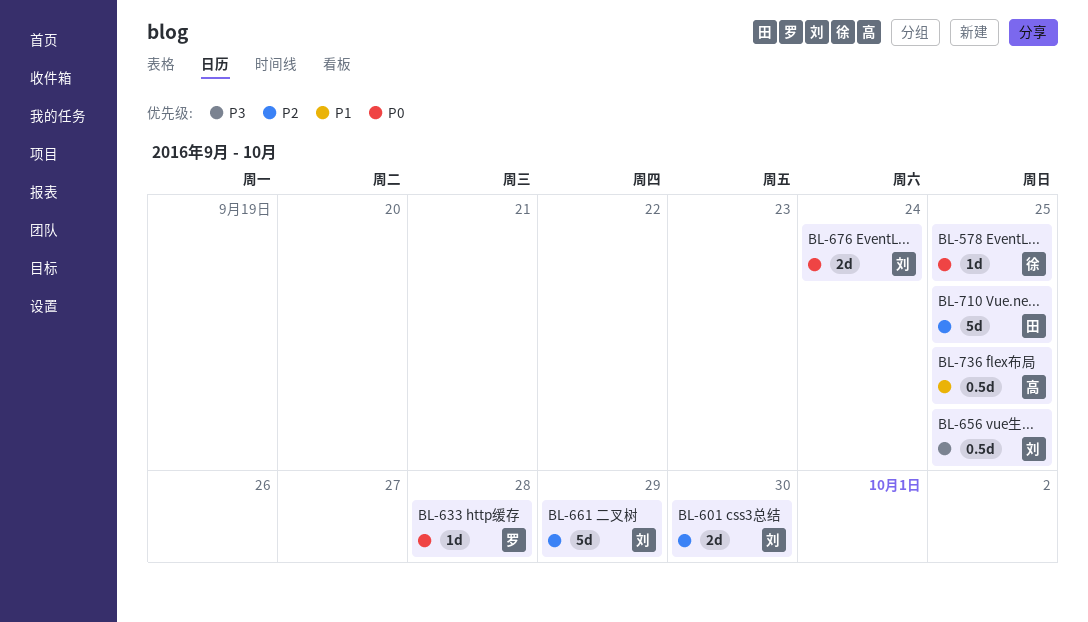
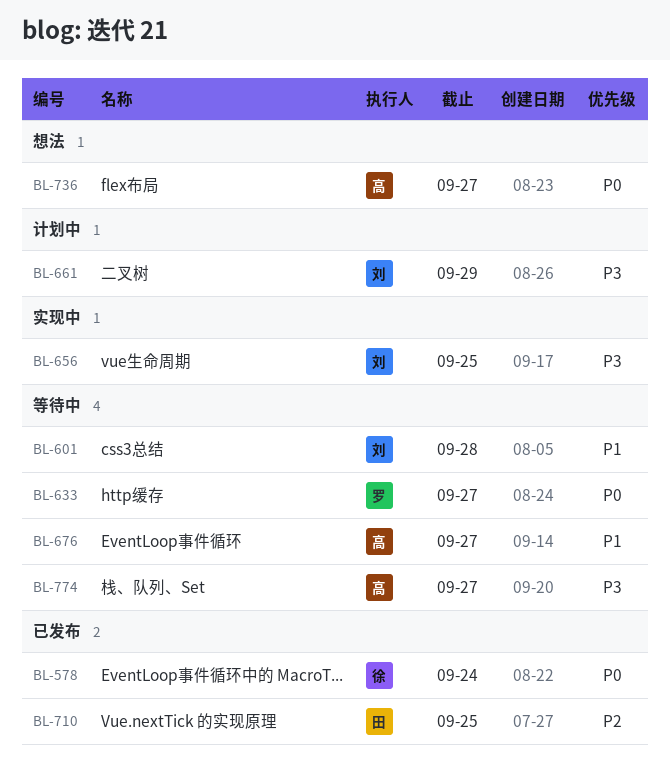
BL-578, due: Sep 25 -> Sep 24
BL-601, priority: P2 -> P1
BL-601, due: Sep 30 -> Sep 28
BL-633, due: Sep 28 -> Sep 27
BL-661, priority: P2 -> P3
BL-676, owner: 刘 -> 高
BL-676, priority: P0 -> P1
BL-676, due: Sep 24 -> Sep 27
BL-736, priority: P1 -> P0
BL-736, due: Sep 25 -> Sep 27
BL-774: none -> present

